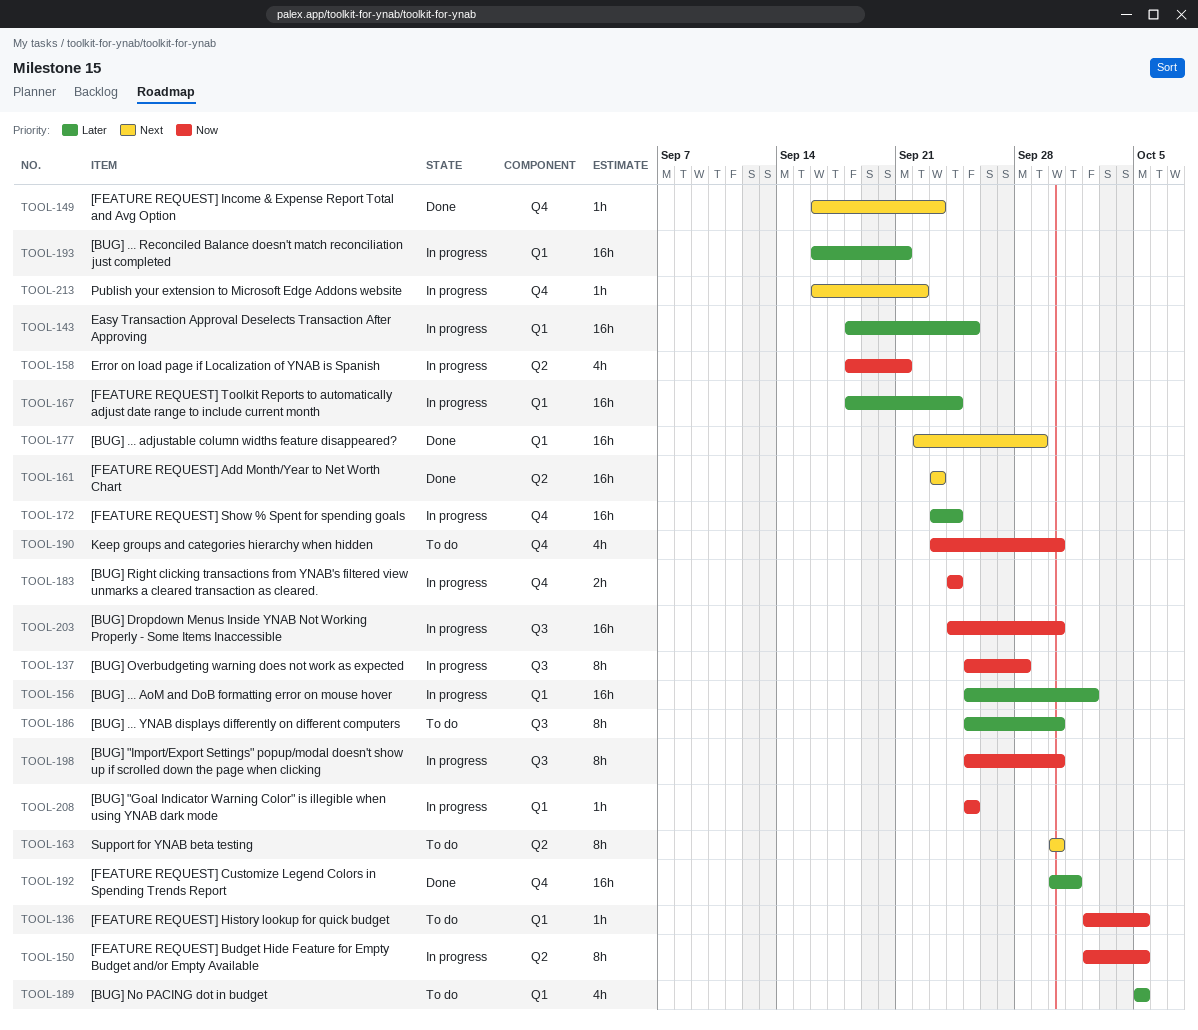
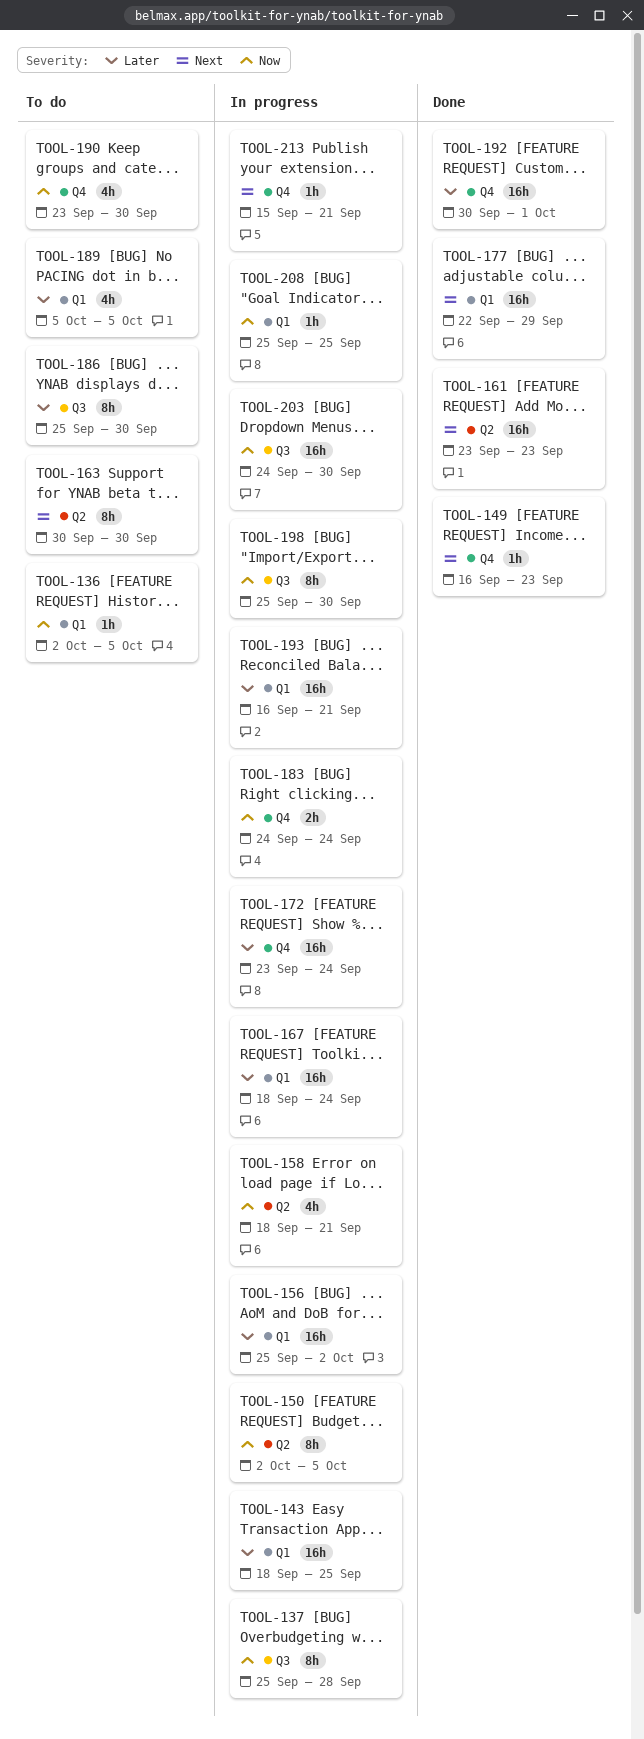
TOOL-213, start: Sep 16 -> Sep 15
TOOL-213, due: Sep 22 -> Sep 21

